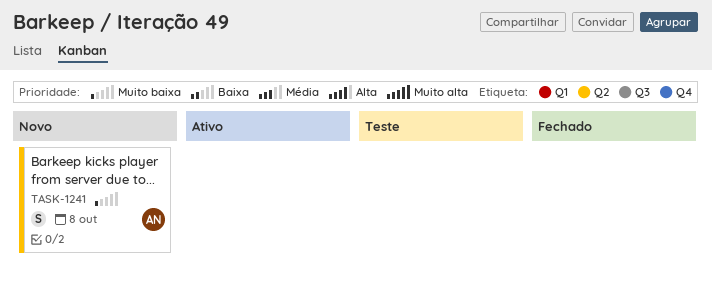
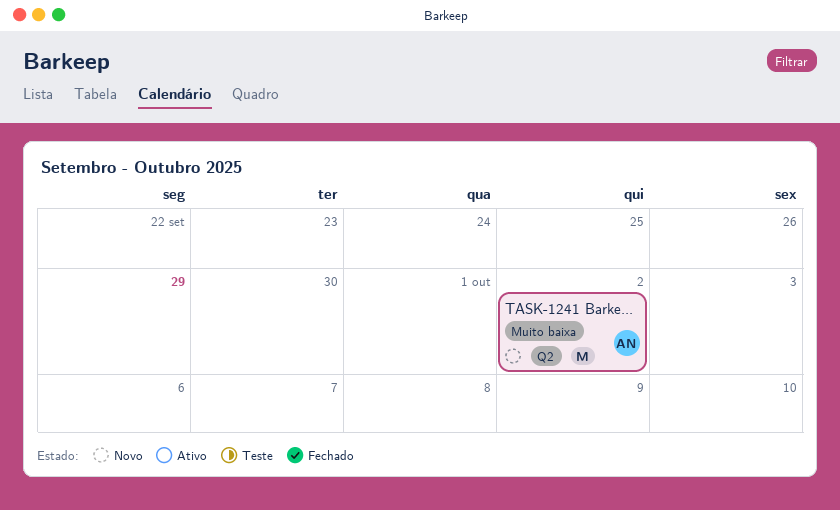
TASK-1241, estimate: S -> M
TASK-1241, due: Oct 8 -> Oct 2

